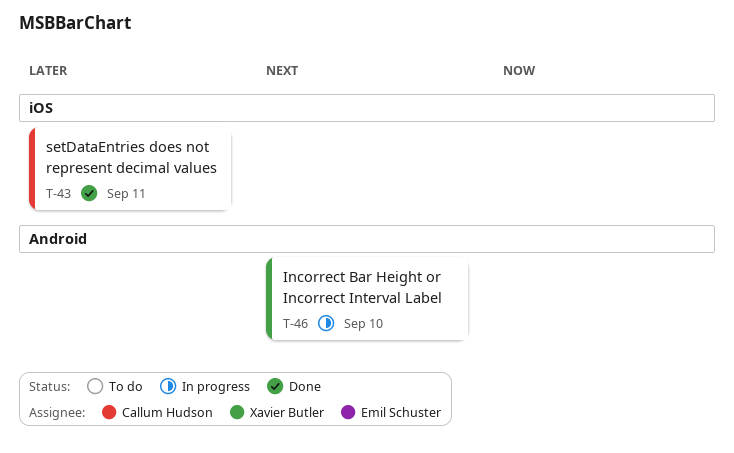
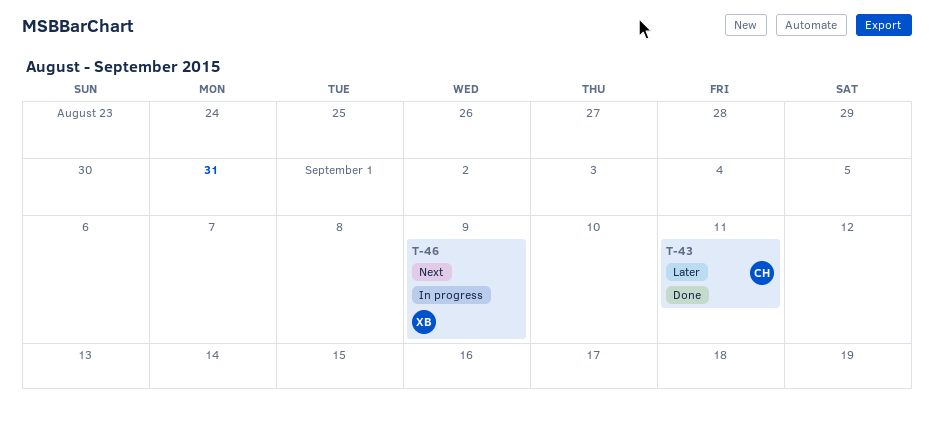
T-46, due: Sep 10 -> Sep 9

